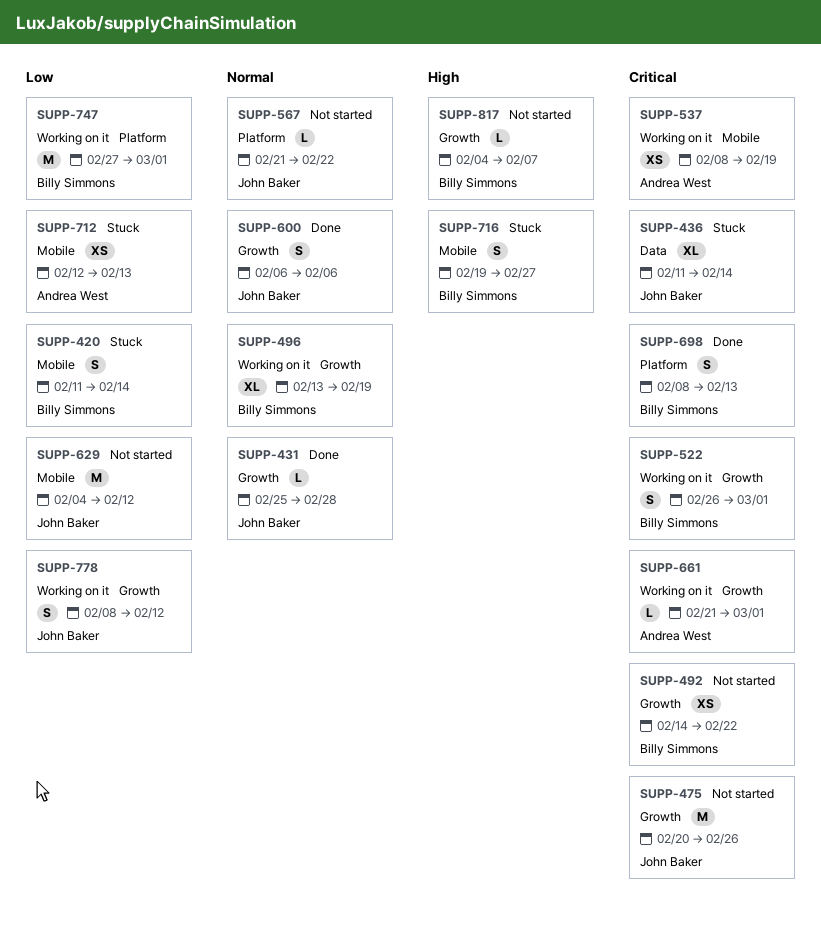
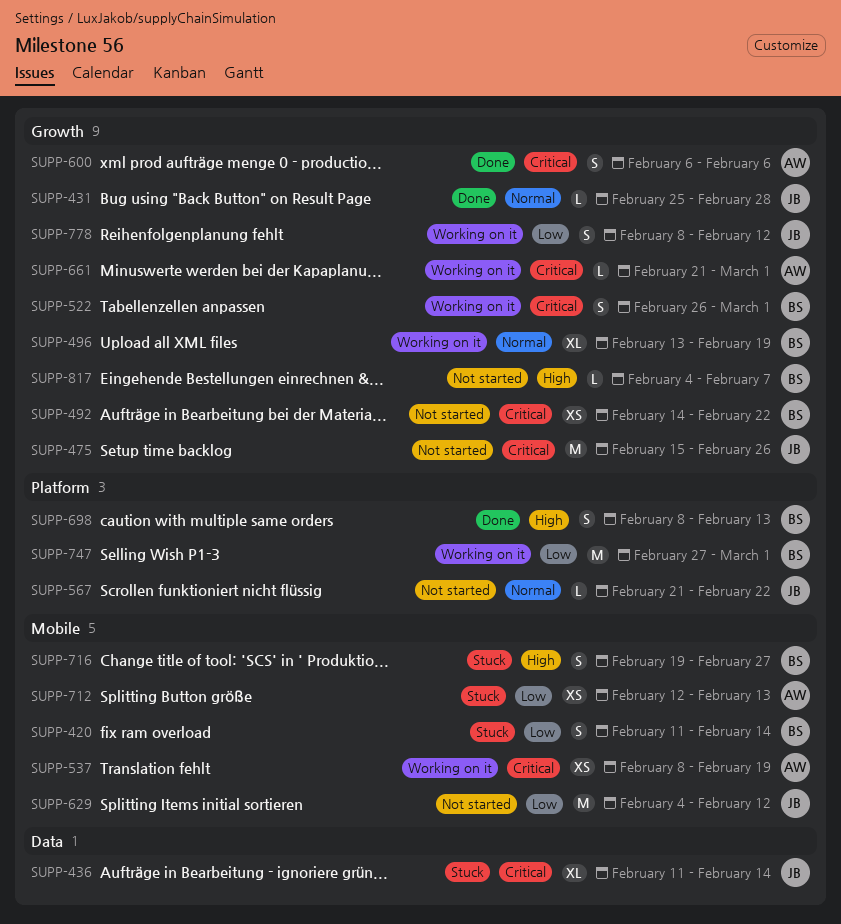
SUPP-475, start: Feb 20 -> Feb 15
SUPP-600, owner: John Baker -> Andrea West
SUPP-600, priority: Normal -> Critical
SUPP-698, priority: Critical -> High

